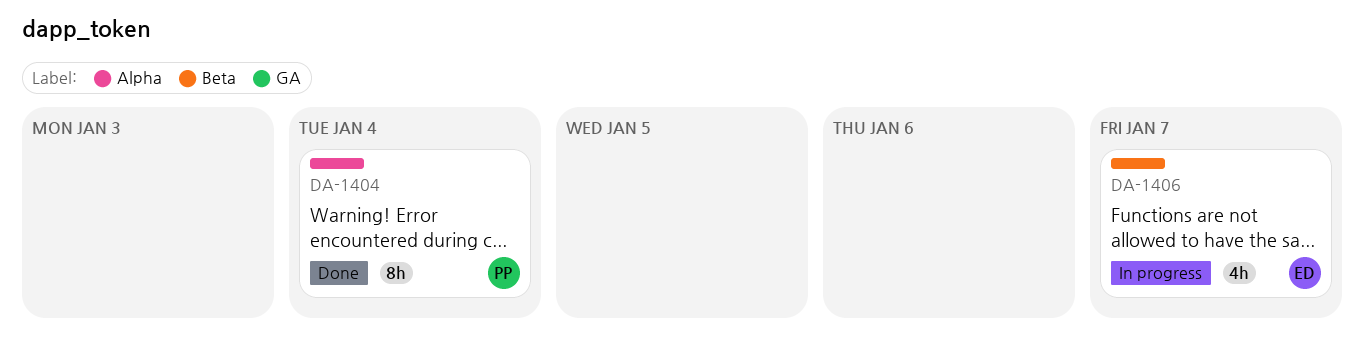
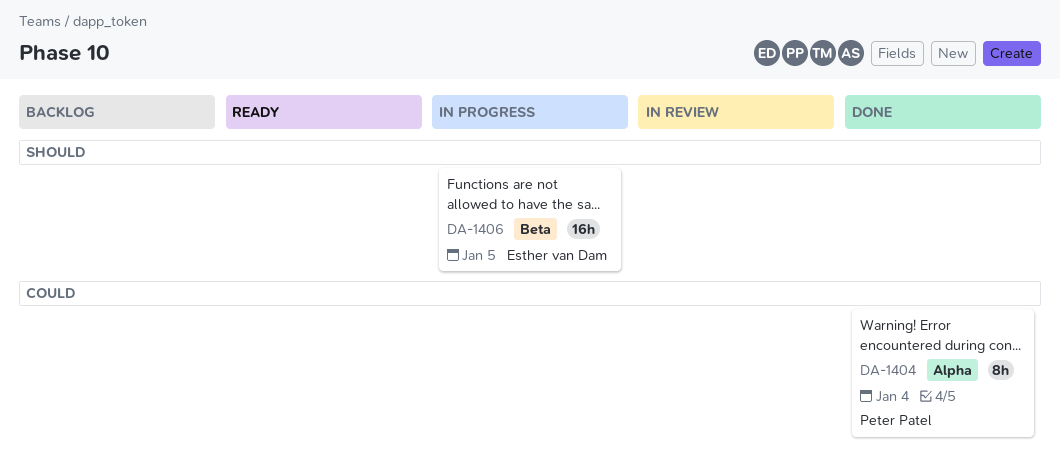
DA-1406, estimate: 4h -> 16h
DA-1406, due: Jan 7 -> Jan 5

